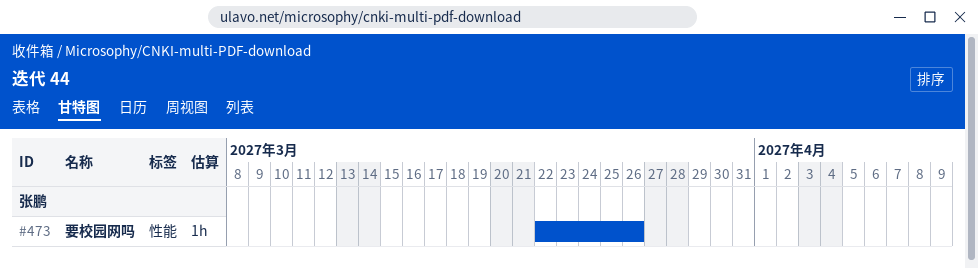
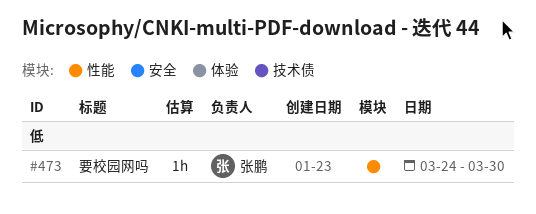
#473, start: Mar 22 -> Mar 24
#473, due: Mar 26 -> Mar 30

